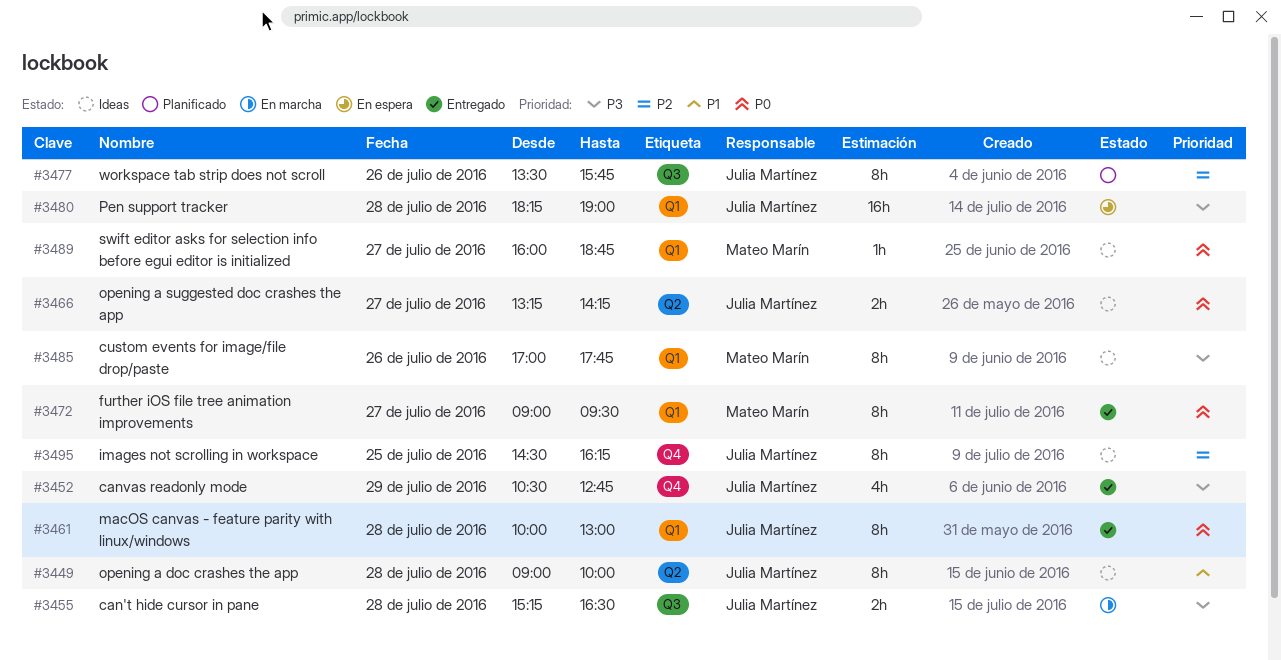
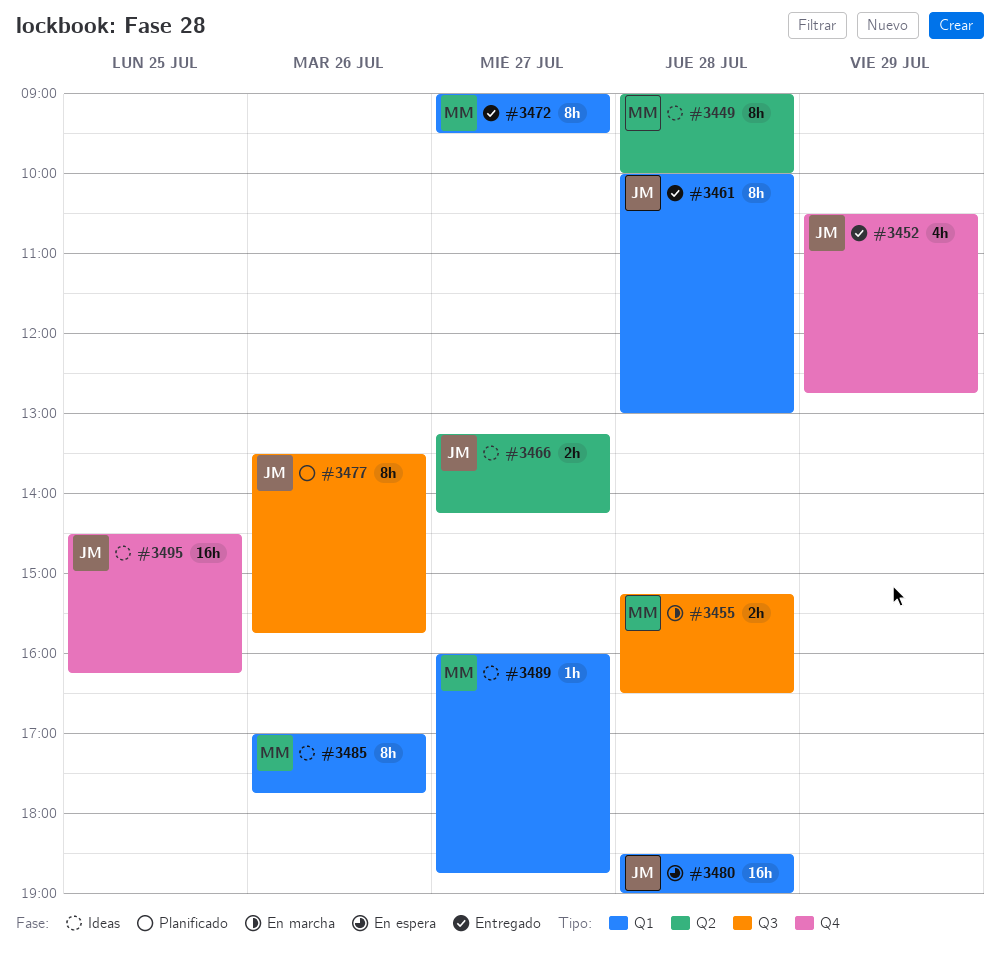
#3449, owner: Julia Martínez -> Mateo Marín
#3455, owner: Julia Martínez -> Mateo Marín
#3480, begins: 18:15 -> 18:30
#3495, estimate: 8h -> 16h

